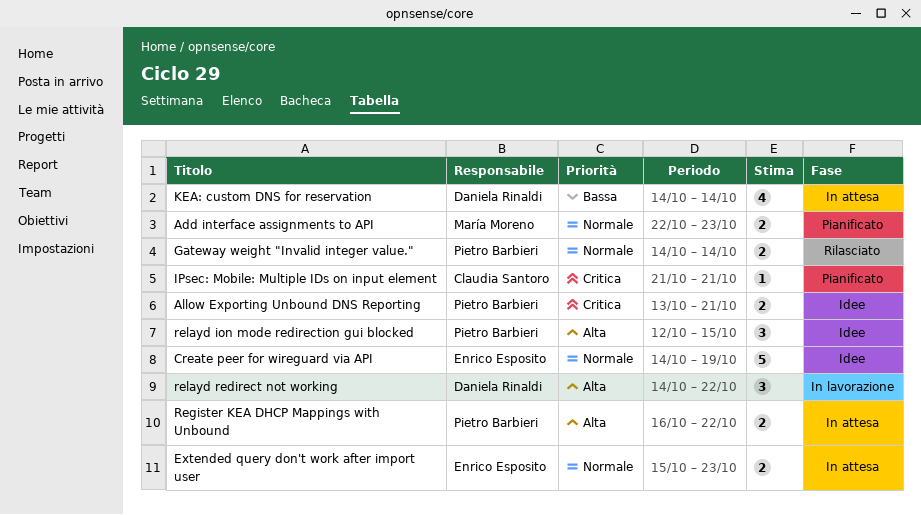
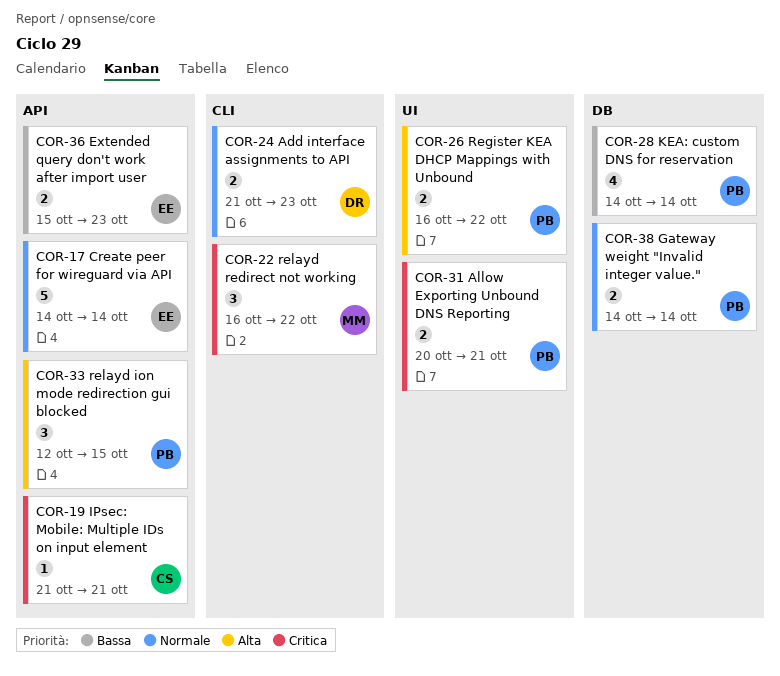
Add interface assignments to API, owner: María Moreno -> Daniela Rinaldi
Add interface assignments to API, start: Oct 22 -> Oct 21
Allow Exporting Unbound DNS Reporting, start: Oct 13 -> Oct 20
Create peer for wireguard via API, due: Oct 19 -> Oct 14
Extended query don't work after import user, priority: Normale -> Bassa
KEA: custom DNS for reservation, owner: Daniela Rinaldi -> Pietro Barbieri
relayd redirect not working, owner: Daniela Rinaldi -> María Moreno
relayd redirect not working, priority: Alta -> Critica
relayd redirect not working, start: Oct 14 -> Oct 16

